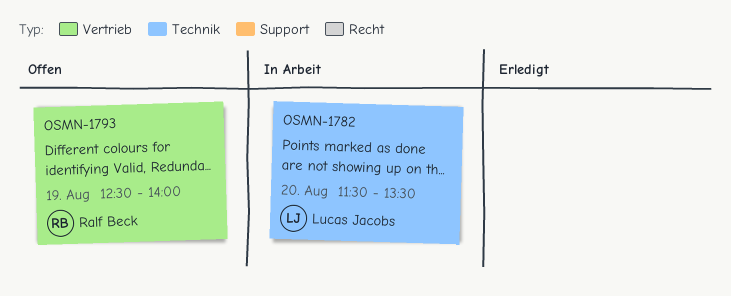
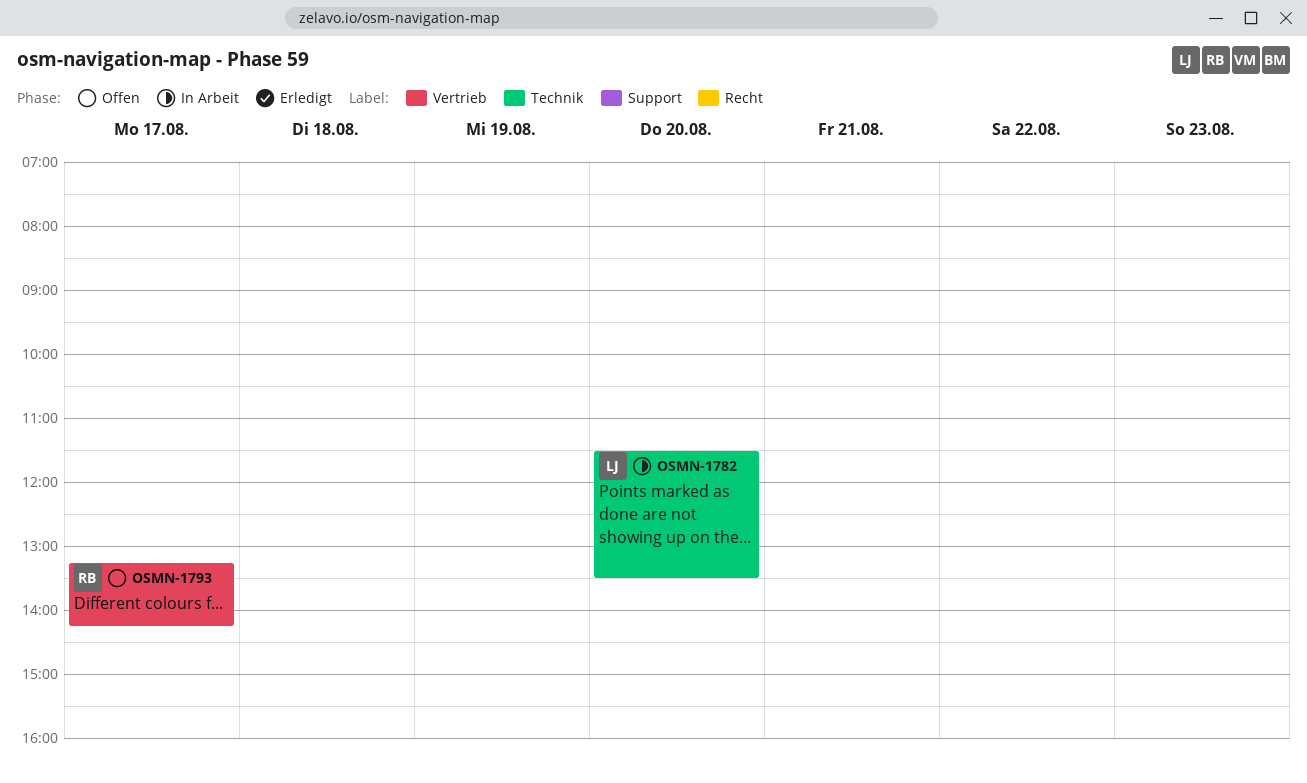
OSMN-1793, day: Aug 19 -> Aug 17
OSMN-1793, begins: 12:30 -> 13:15
OSMN-1793, ends: 14:00 -> 14:15

